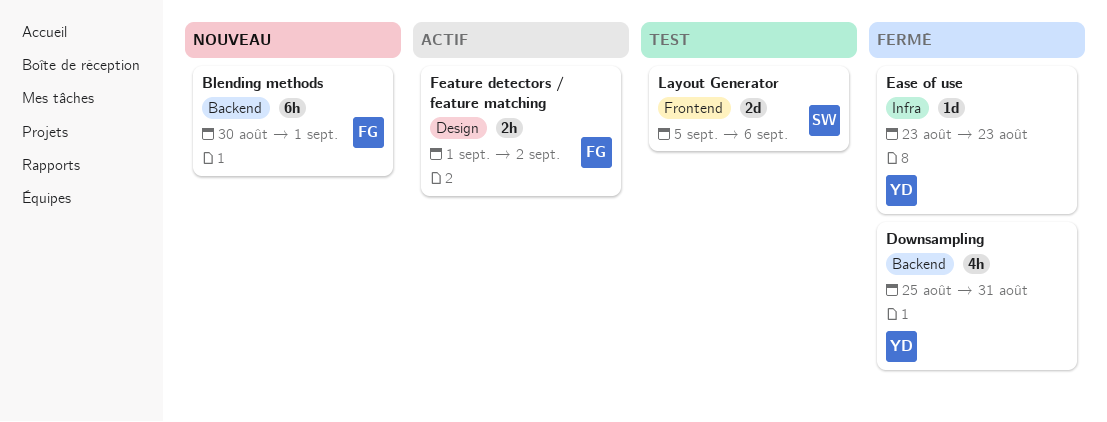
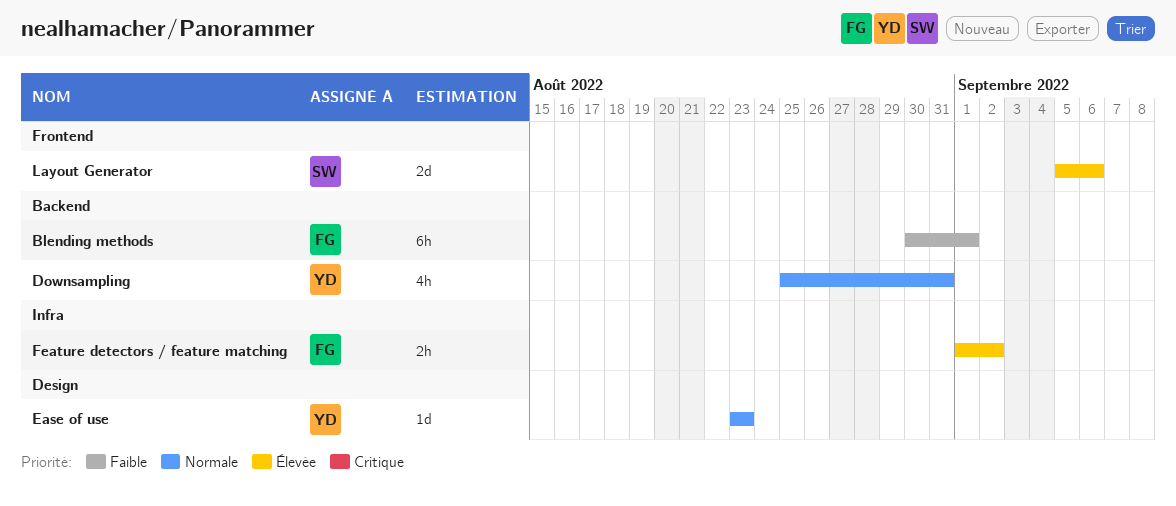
Ease of use, label: Infra -> Design
Feature detectors / feature matching, label: Design -> Infra

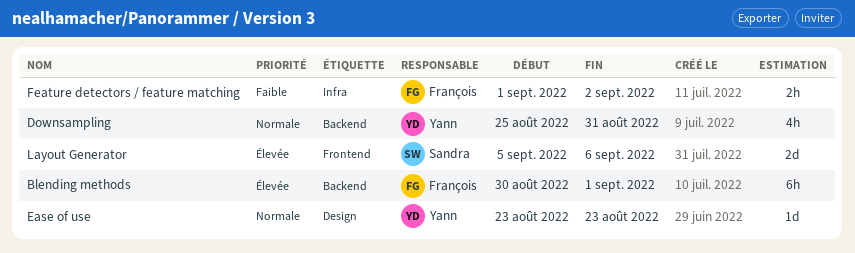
Blending methods, priority: Faible -> Élevée
Feature detectors / feature matching, priority: Élevée -> Faible

